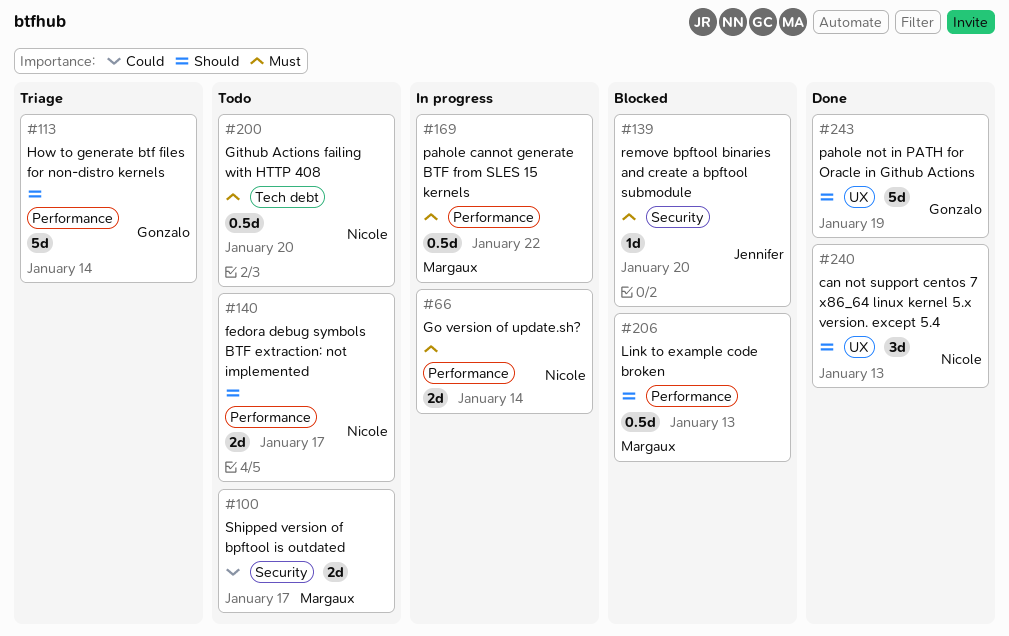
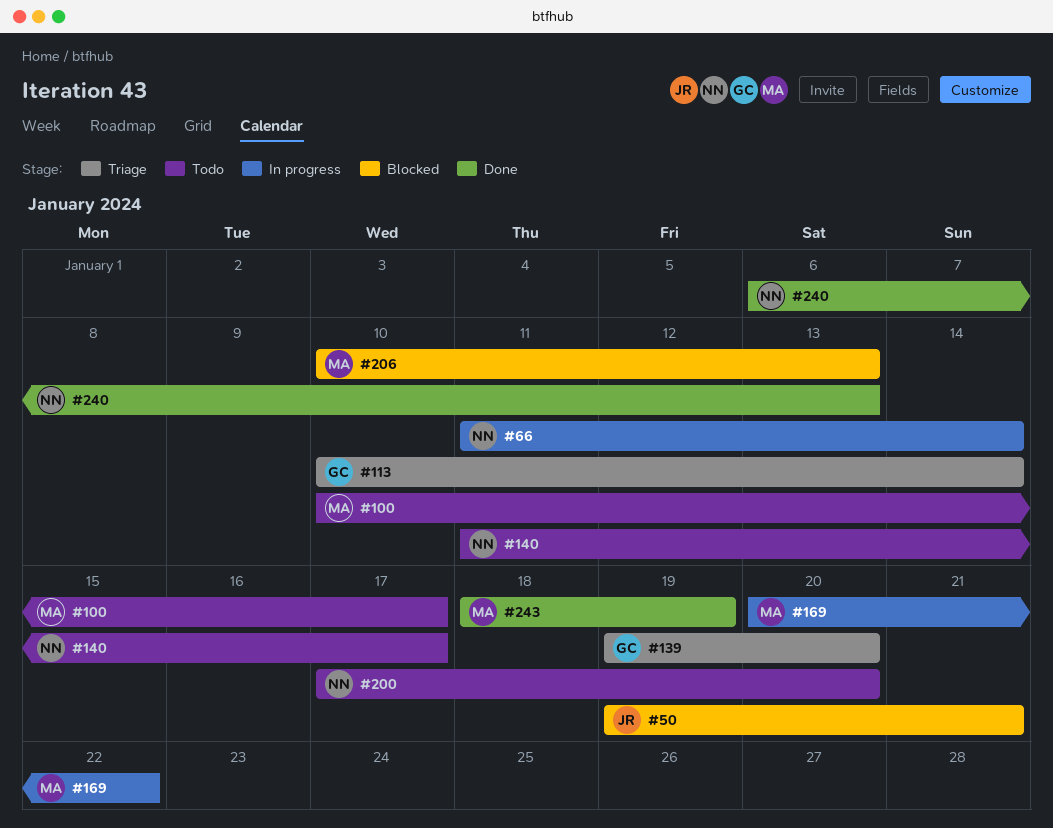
#50: none -> present
#139, status: Blocked -> Triage
#139, owner: Jennifer -> Gonzalo
#243, owner: Gonzalo -> Margaux

